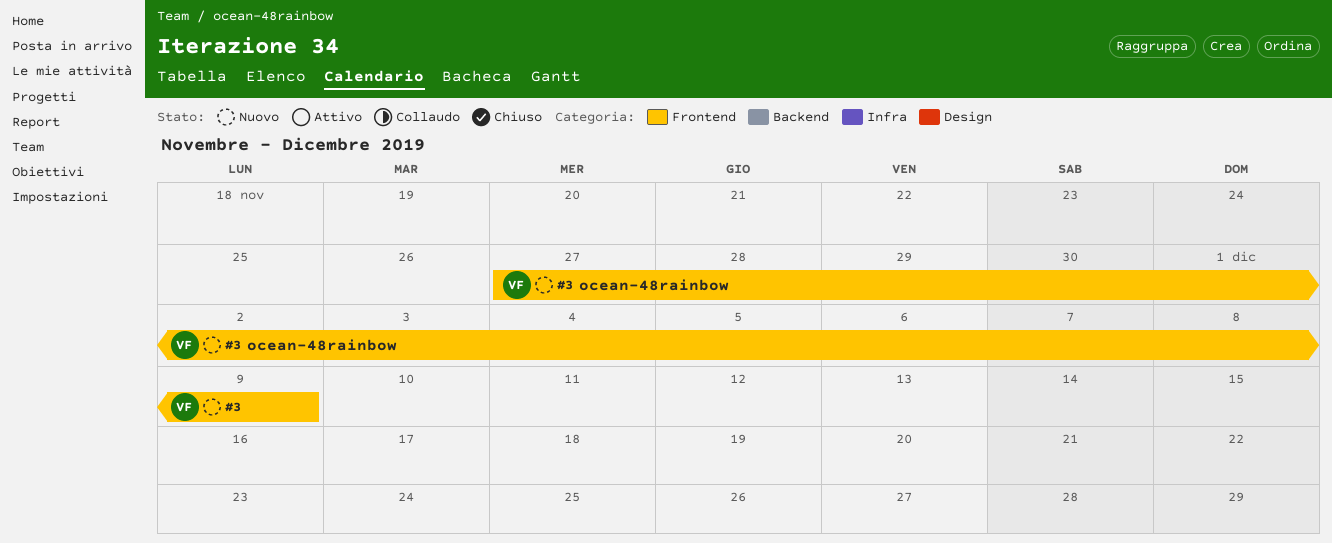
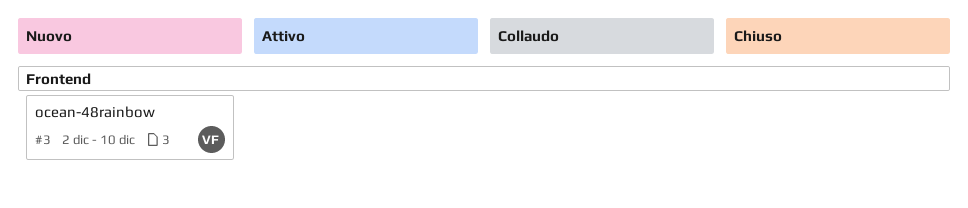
#3, start: Nov 27 -> Dec 2
#3, due: Dec 9 -> Dec 10

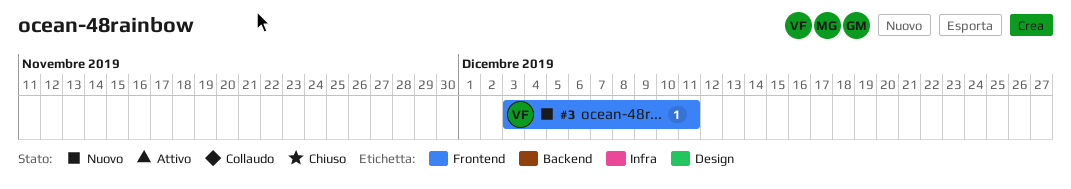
#3, start: Dec 2 -> Dec 3
#3, due: Dec 10 -> Dec 11

